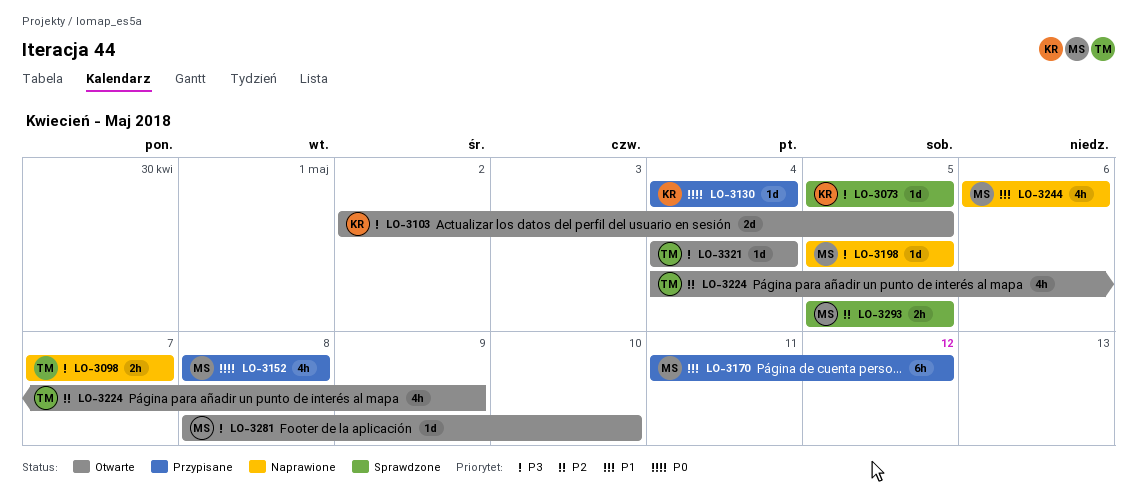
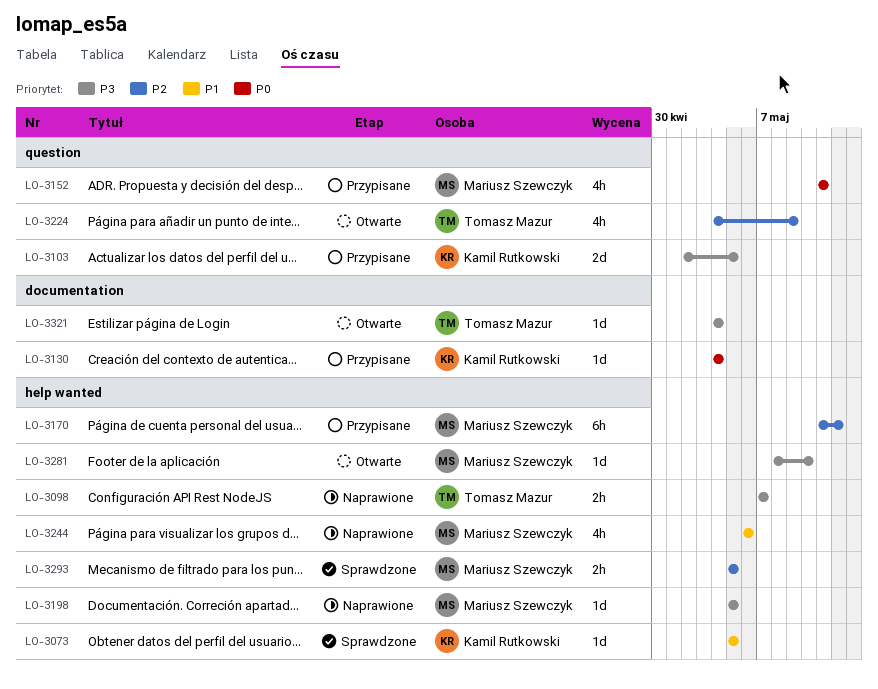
LO-3073, priority: P3 -> P1
LO-3103, status: Otwarte -> Przypisane
LO-3152, start: May 8 -> May 11
LO-3152, due: May 8 -> May 11
LO-3170, priority: P1 -> P2

